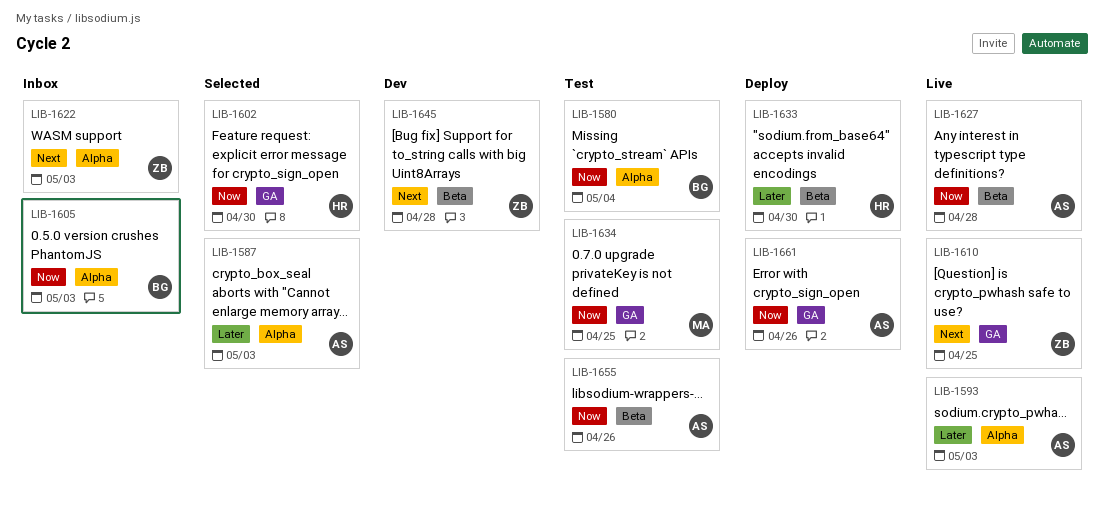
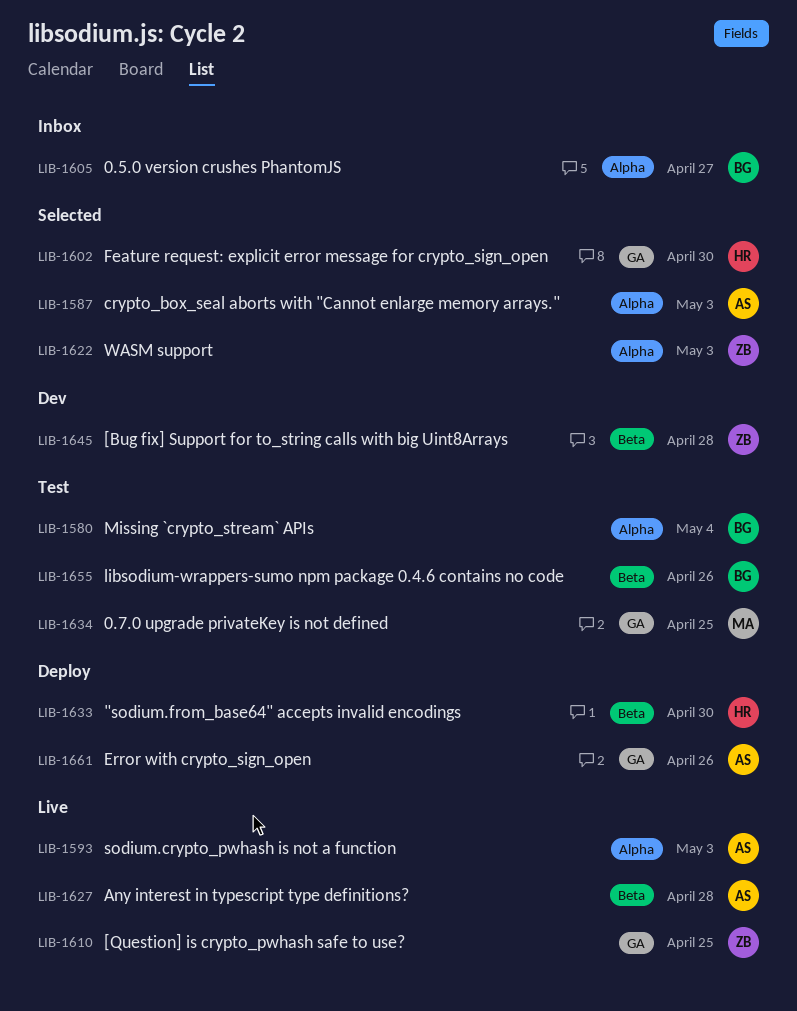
LIB-1605, due: May 3 -> Apr 27
LIB-1622, status: Inbox -> Selected
LIB-1655, owner: AS -> BG

